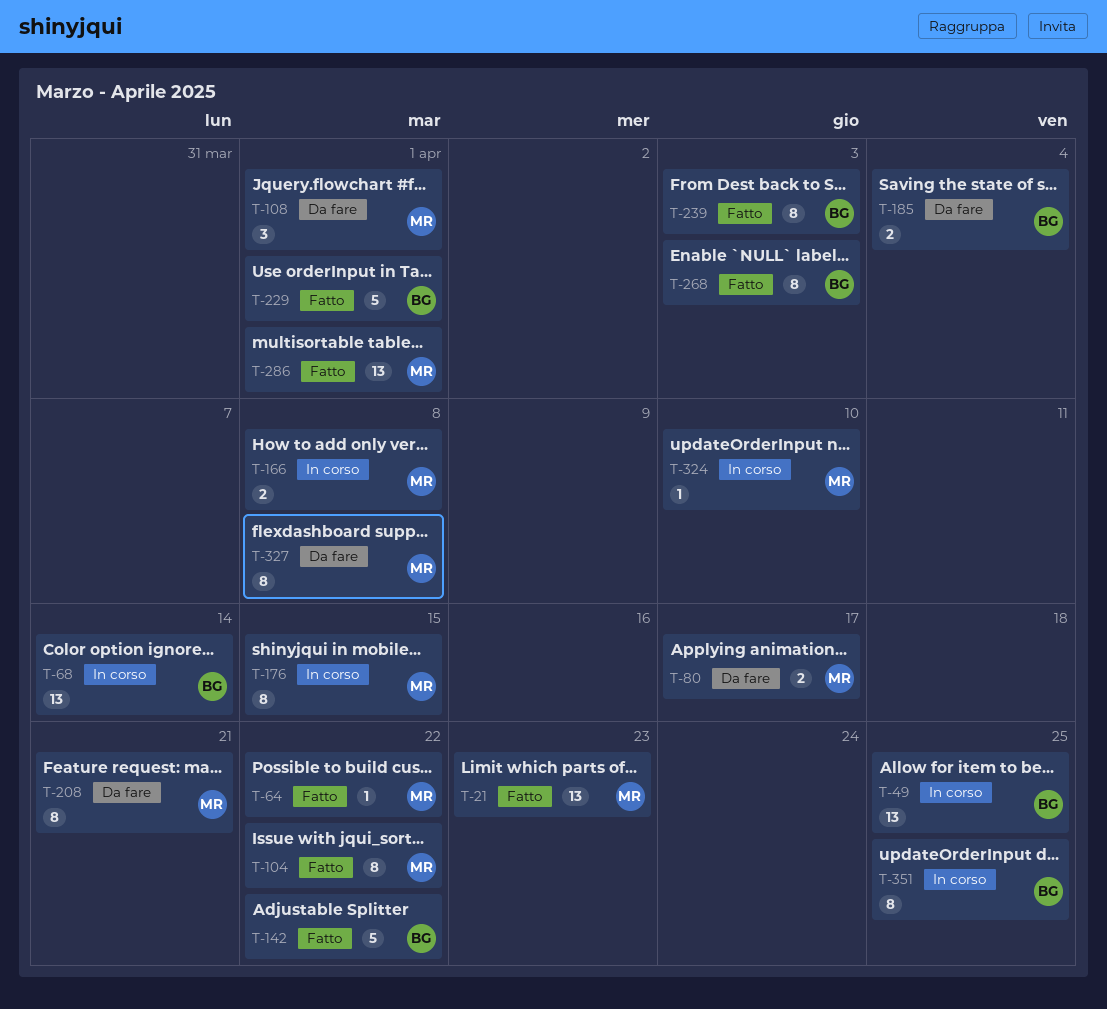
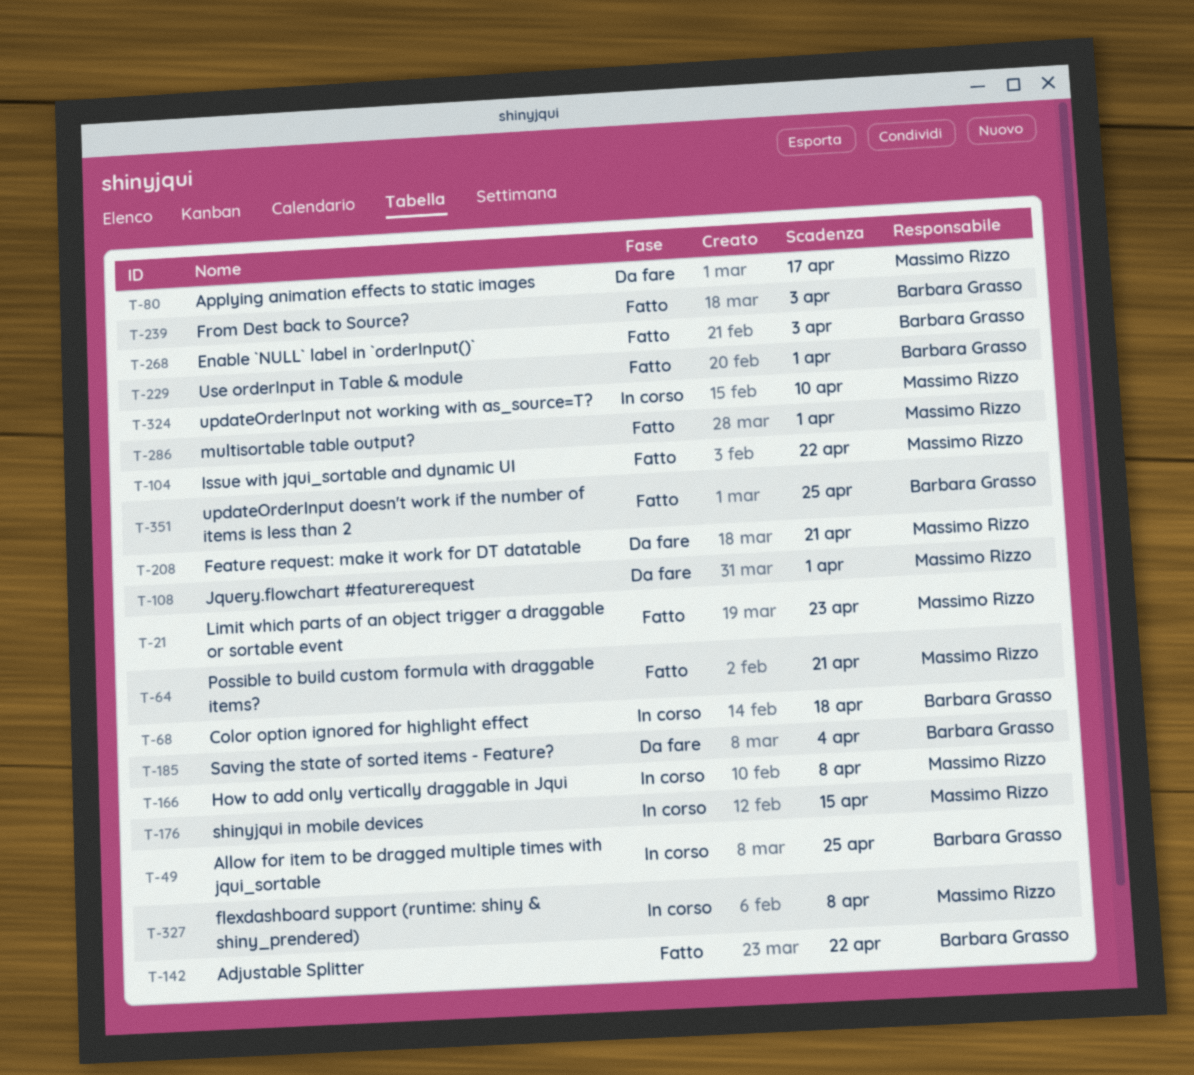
T-64, due: Apr 22 -> Apr 21
T-68, due: Apr 14 -> Apr 18
T-327, status: Da fare -> In corso
T-351, status: In corso -> Fatto

